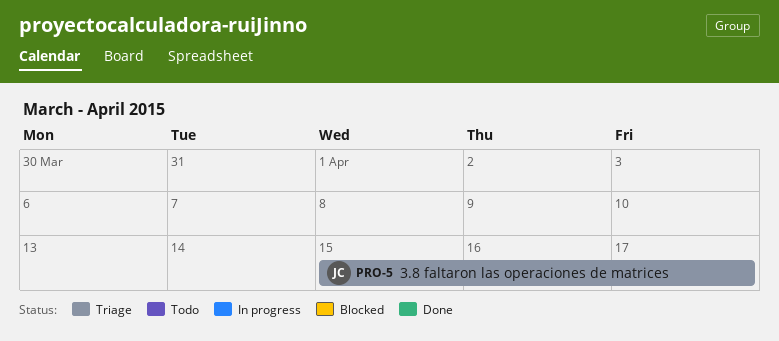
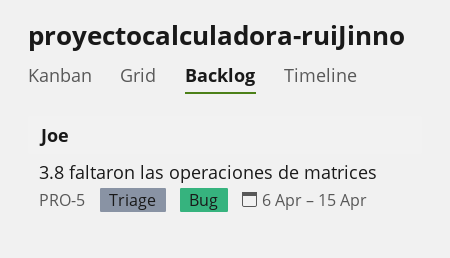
PRO-5, start: Apr 15 -> Apr 6
PRO-5, due: Apr 17 -> Apr 15

